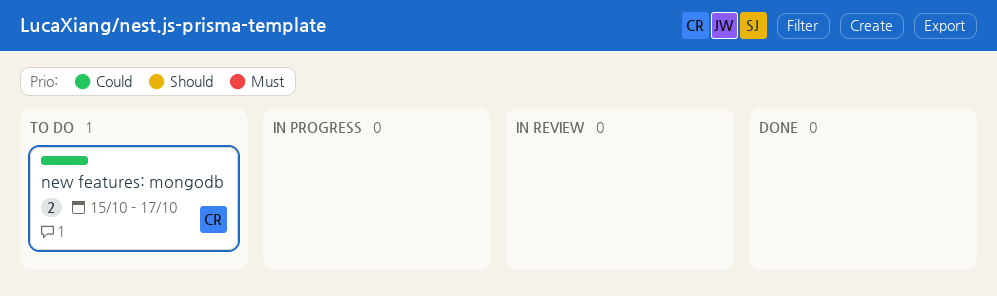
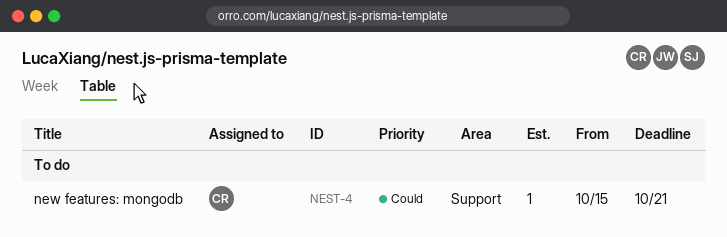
new features: mongodb, estimate: 2 -> 1
new features: mongodb, due: Oct 17 -> Oct 21

